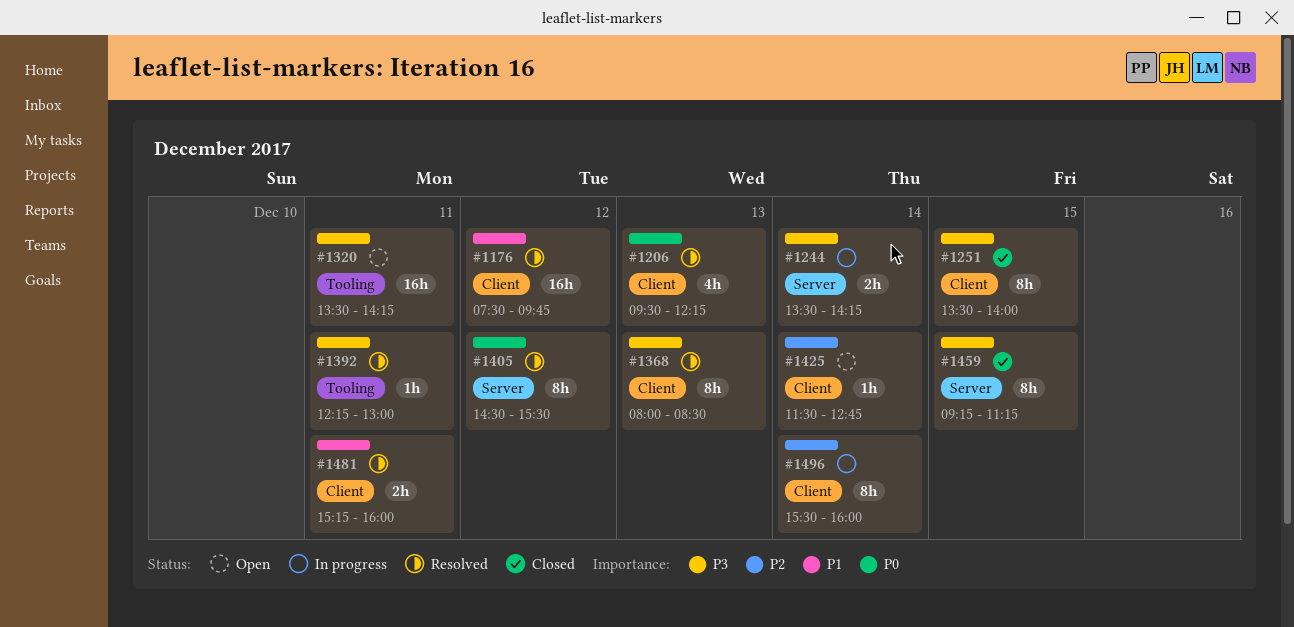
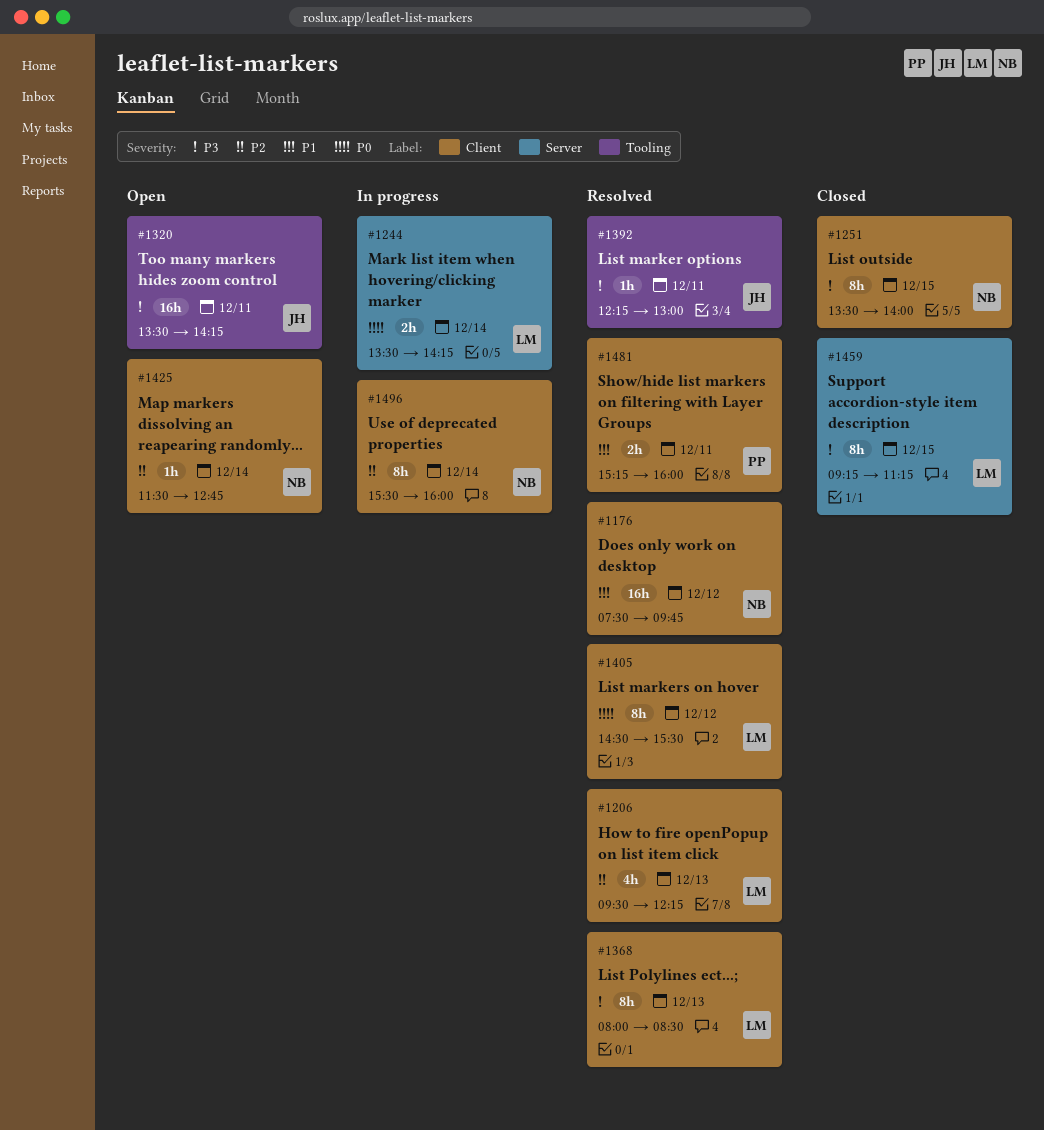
#1206, priority: P0 -> P2
#1244, priority: P3 -> P0
#1405, label: Server -> Client

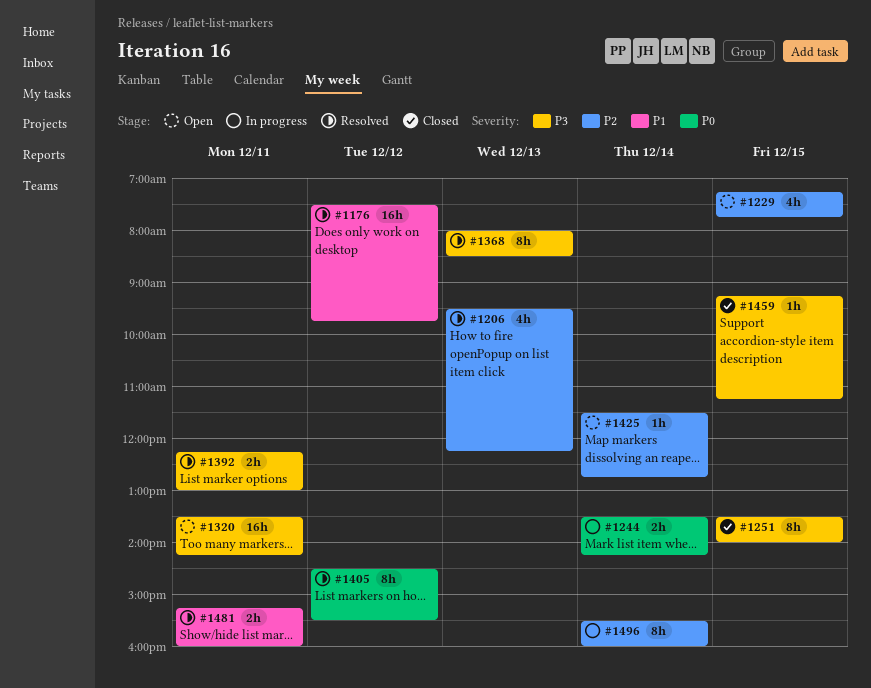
#1229: none -> present
#1392, estimate: 1h -> 2h
#1459, estimate: 8h -> 1h

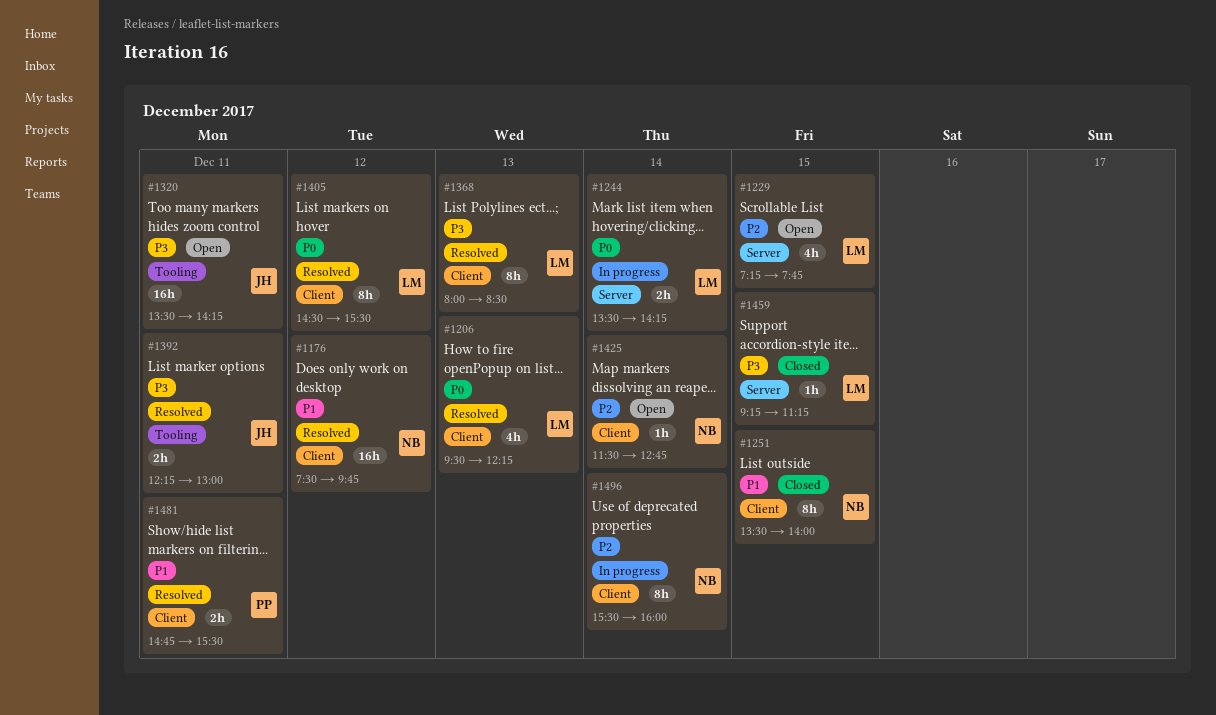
#1206, priority: P2 -> P0
#1251, priority: P3 -> P1
#1481, begins: 15:15 -> 14:45
#1481, ends: 16:00 -> 15:30

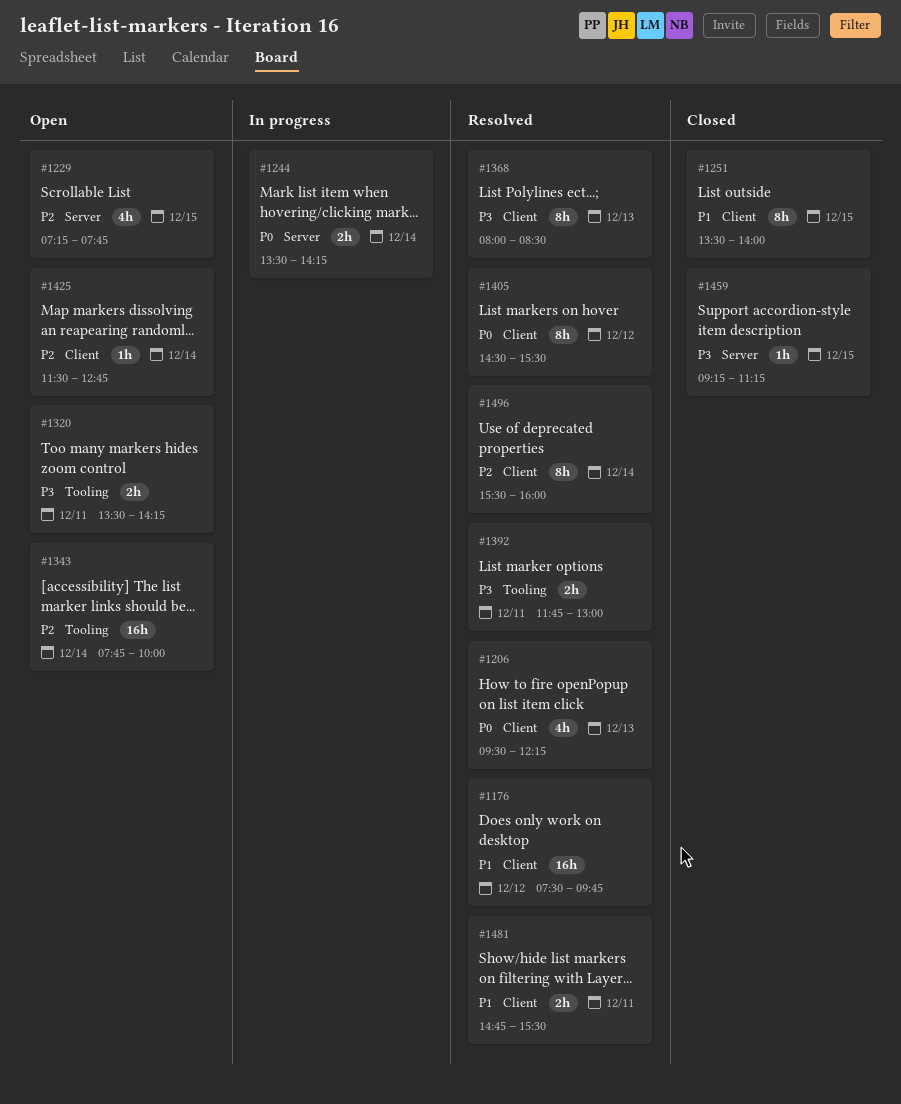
#1320, estimate: 16h -> 2h
#1343: none -> present
#1392, begins: 12:15 -> 11:45
#1496, status: In progress -> Resolved

